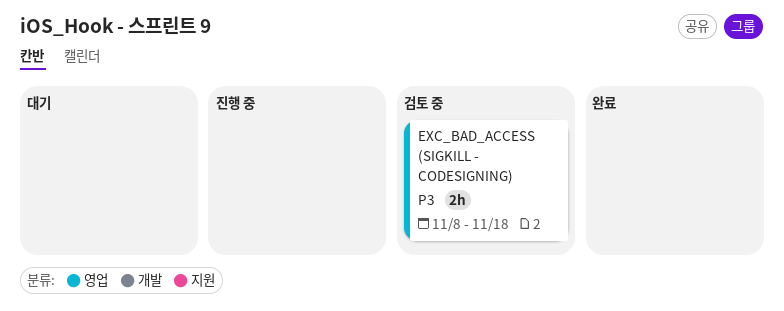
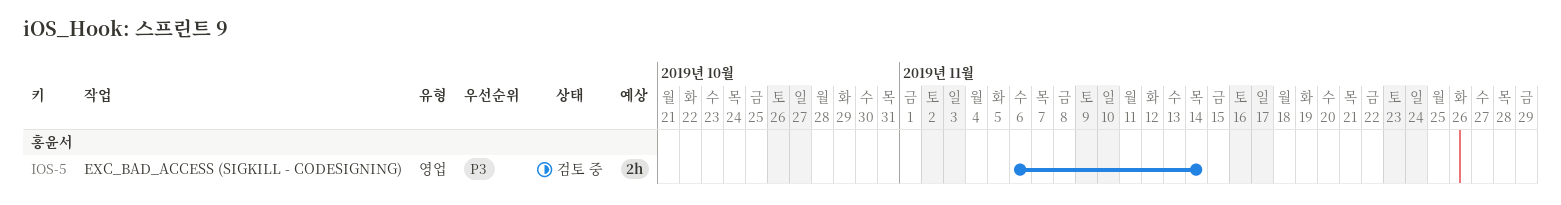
EXC_BAD_ACCESS (SIGKILL - CODESIGNING), start: Nov 8 -> Nov 6
EXC_BAD_ACCESS (SIGKILL - CODESIGNING), due: Nov 18 -> Nov 14

